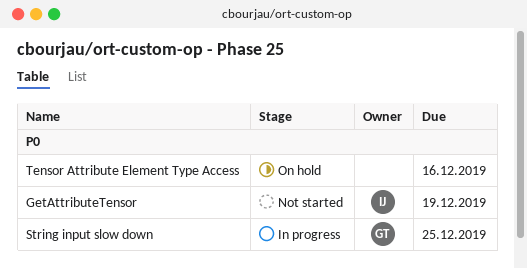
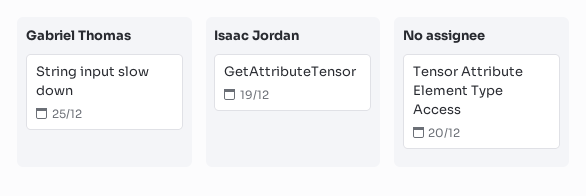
Tensor Attribute Element Type Access, due: Dec 16 -> Dec 20

